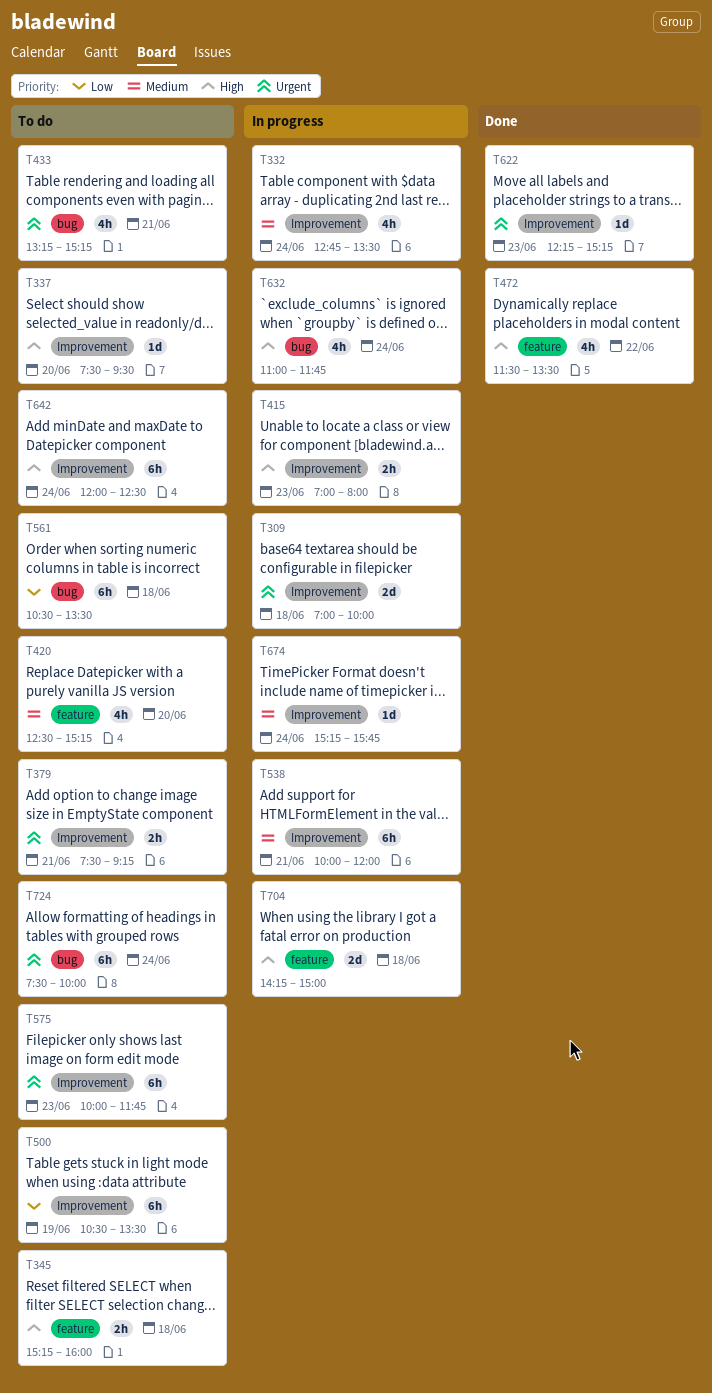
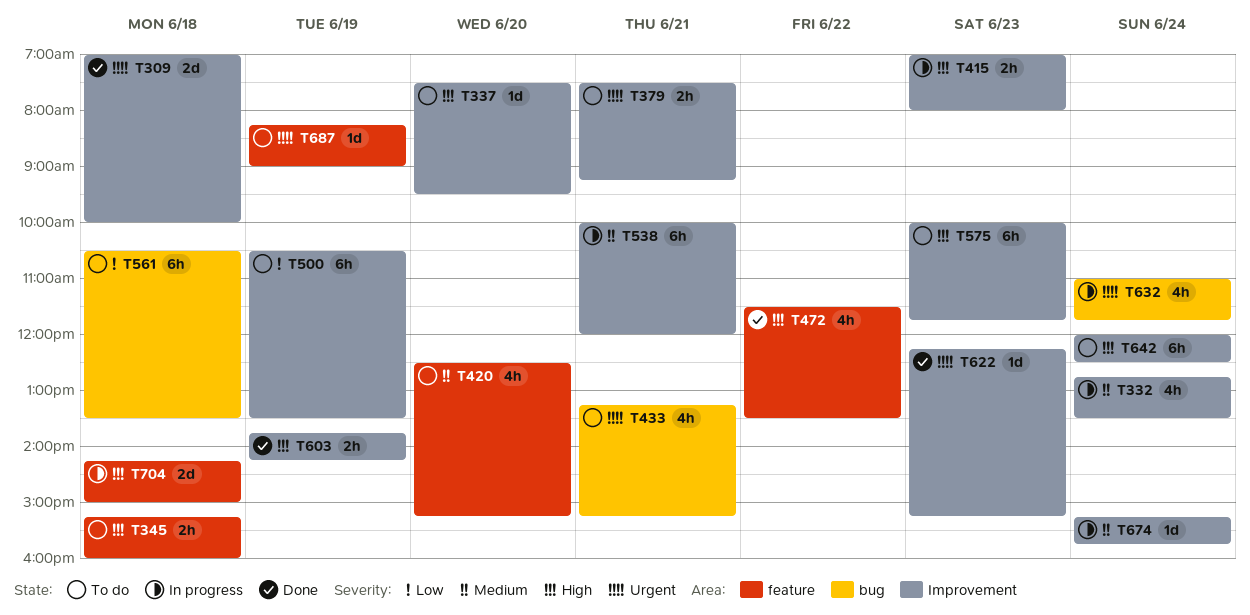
T309, status: In progress -> Done
T575, priority: Urgent -> High
T603: none -> present
T632, priority: High -> Urgent
T687: none -> present
T724: present -> none

